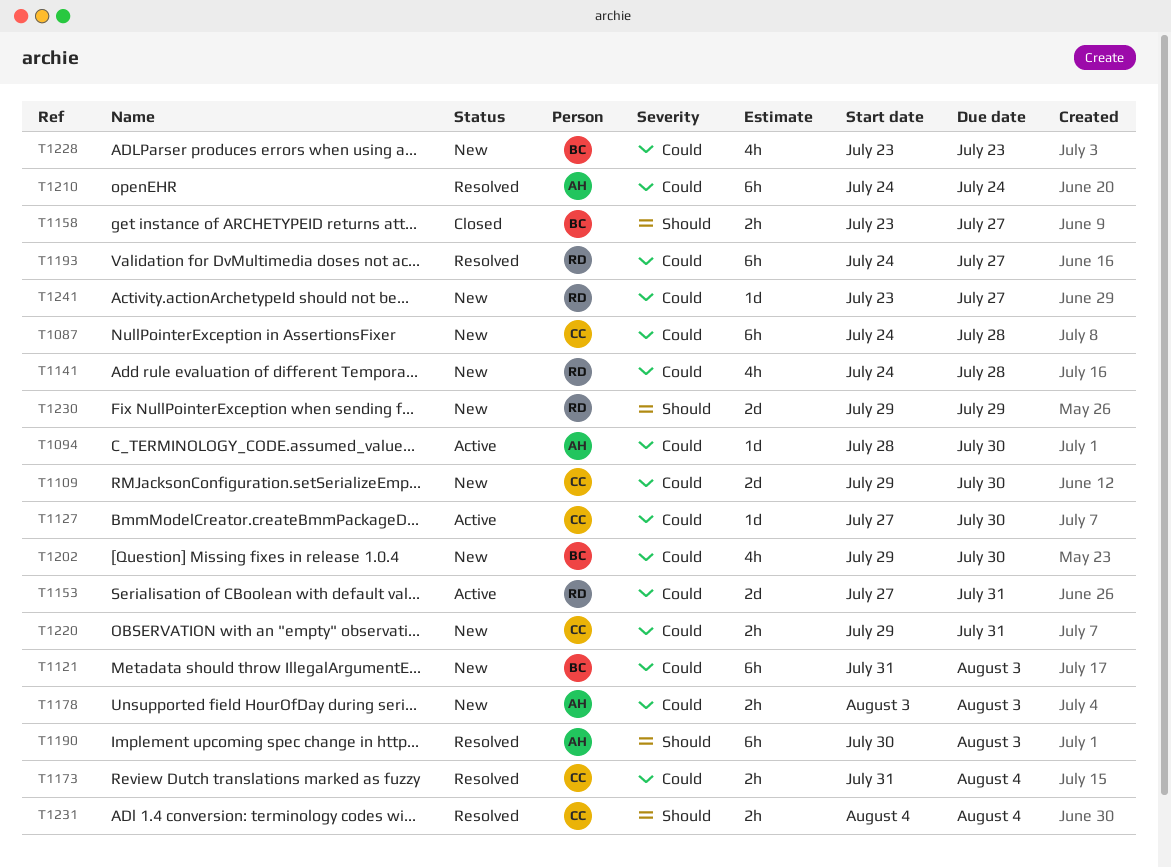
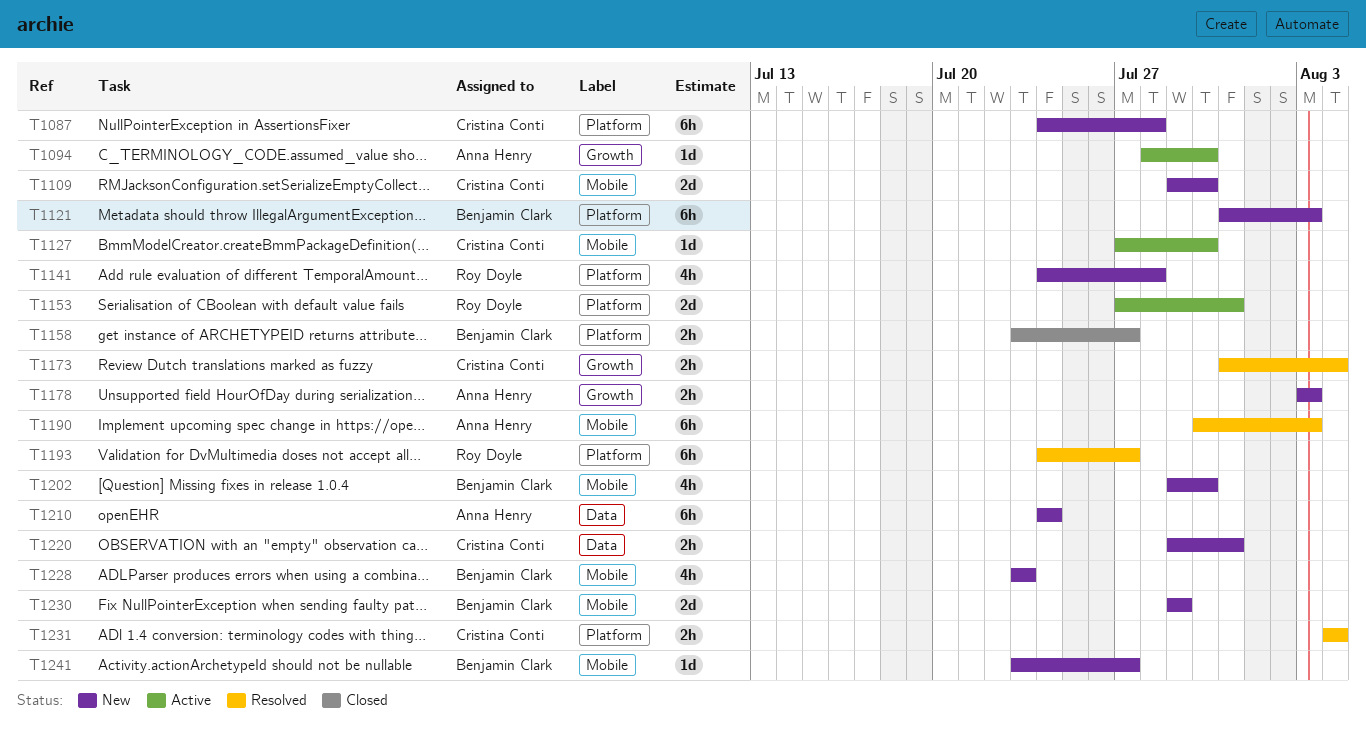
T1210, status: Resolved -> New
T1230, owner: Roy Doyle -> Benjamin Clark
T1241, owner: Roy Doyle -> Benjamin Clark

